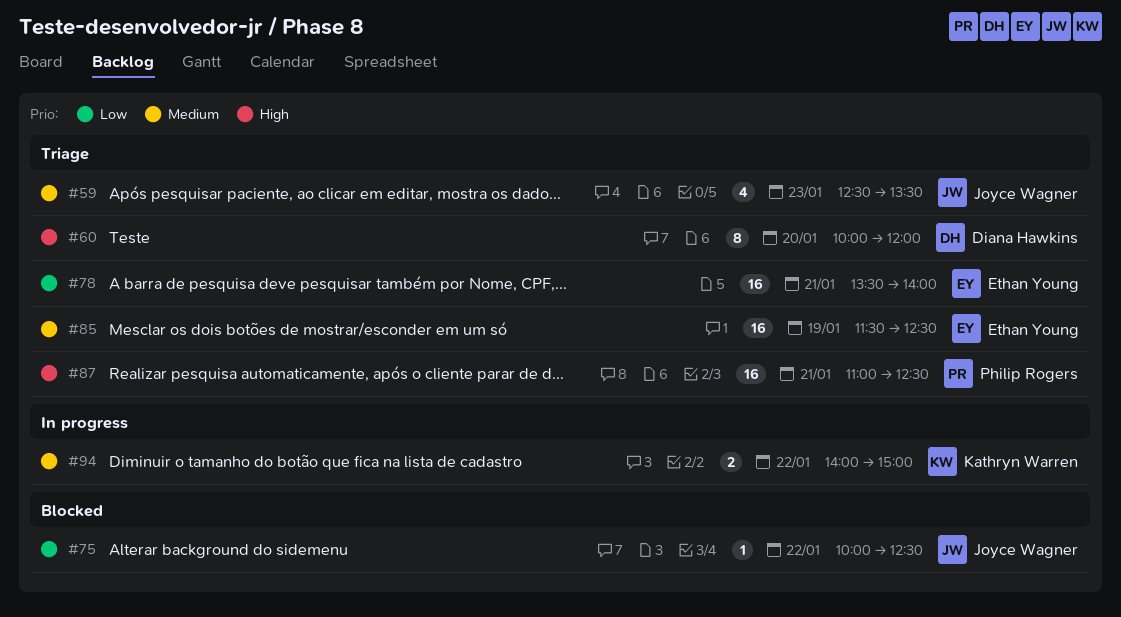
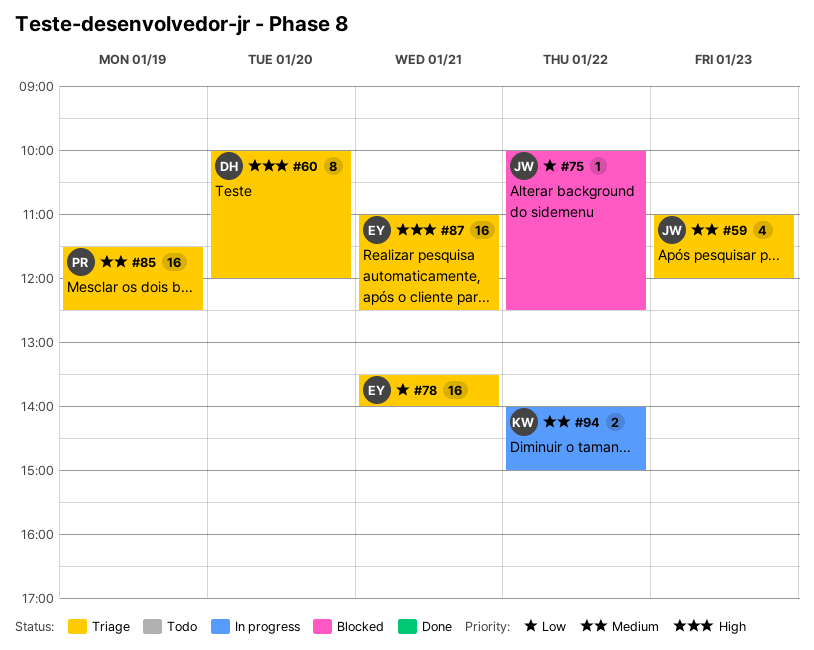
#59, begins: 12:30 -> 11:00
#59, ends: 13:30 -> 12:00
#85, owner: Ethan Young -> Philip Rogers
#87, owner: Philip Rogers -> Ethan Young

